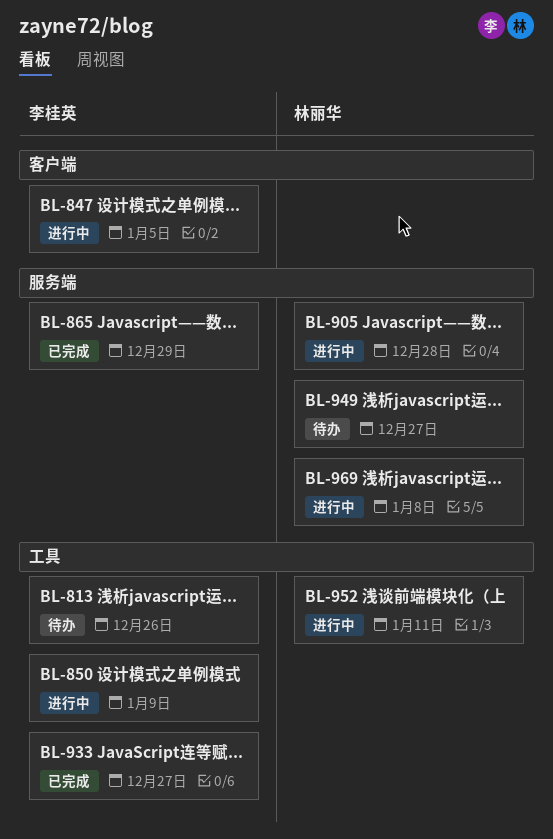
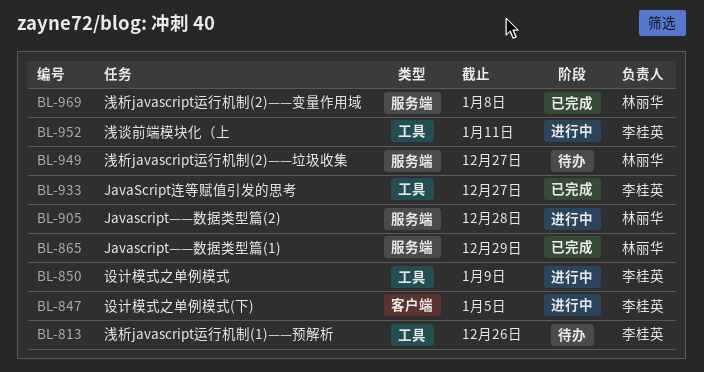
BL-865, owner: 李桂英 -> 林丽华
BL-952, owner: 林丽华 -> 李桂英
BL-969, status: 进行中 -> 已完成

